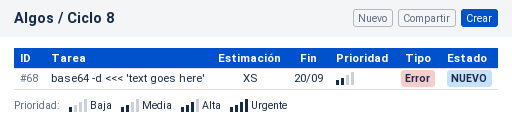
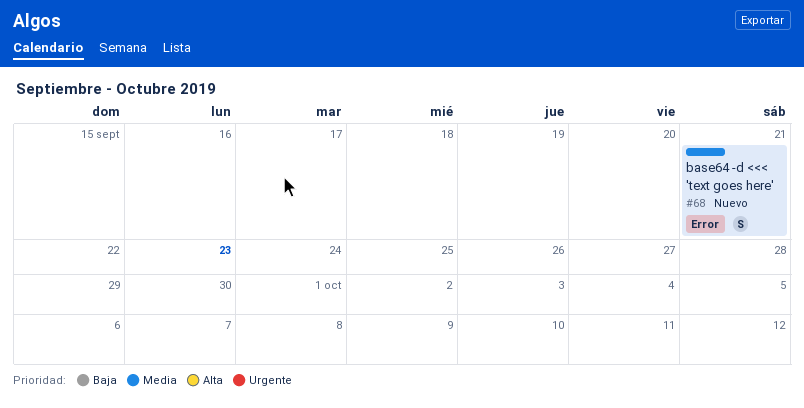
#68, estimate: XS -> S
#68, due: Sep 20 -> Sep 21

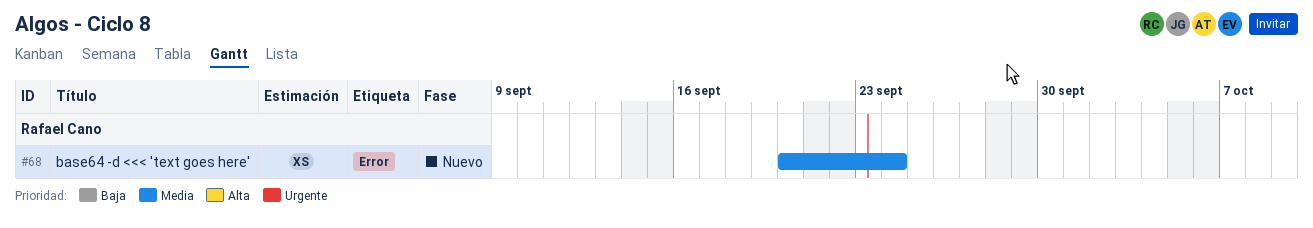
#68, estimate: S -> XS
#68, due: Sep 21 -> Sep 24

